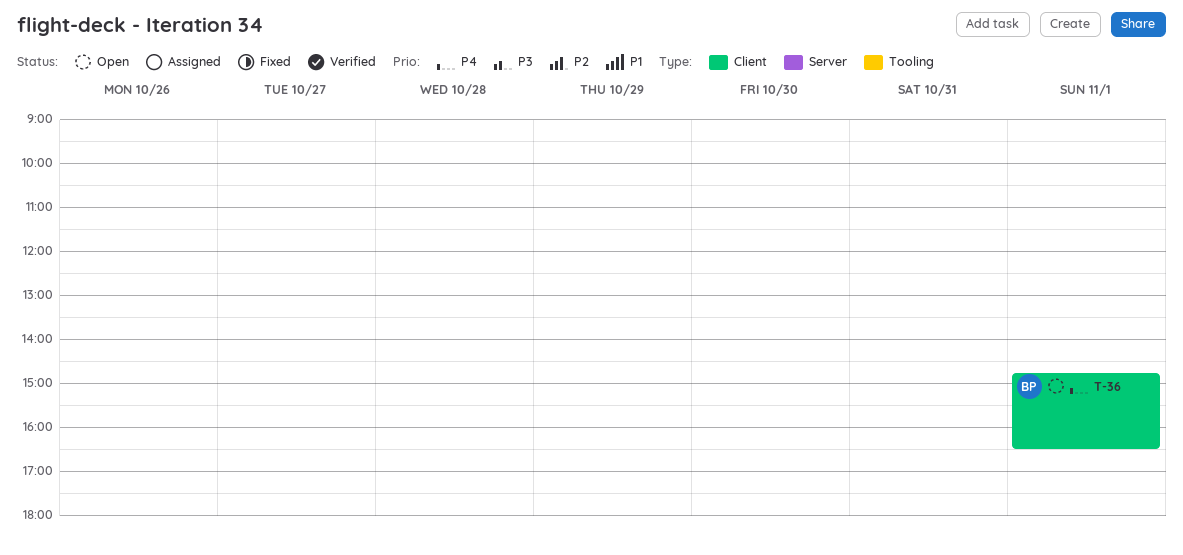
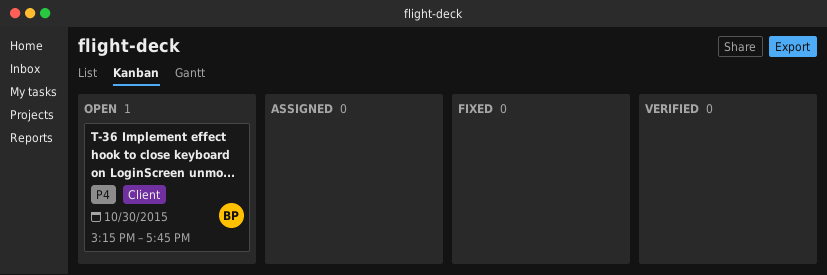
T-36, day: Nov 1 -> Oct 30
T-36, begins: 14:45 -> 15:15
T-36, ends: 16:30 -> 17:45

